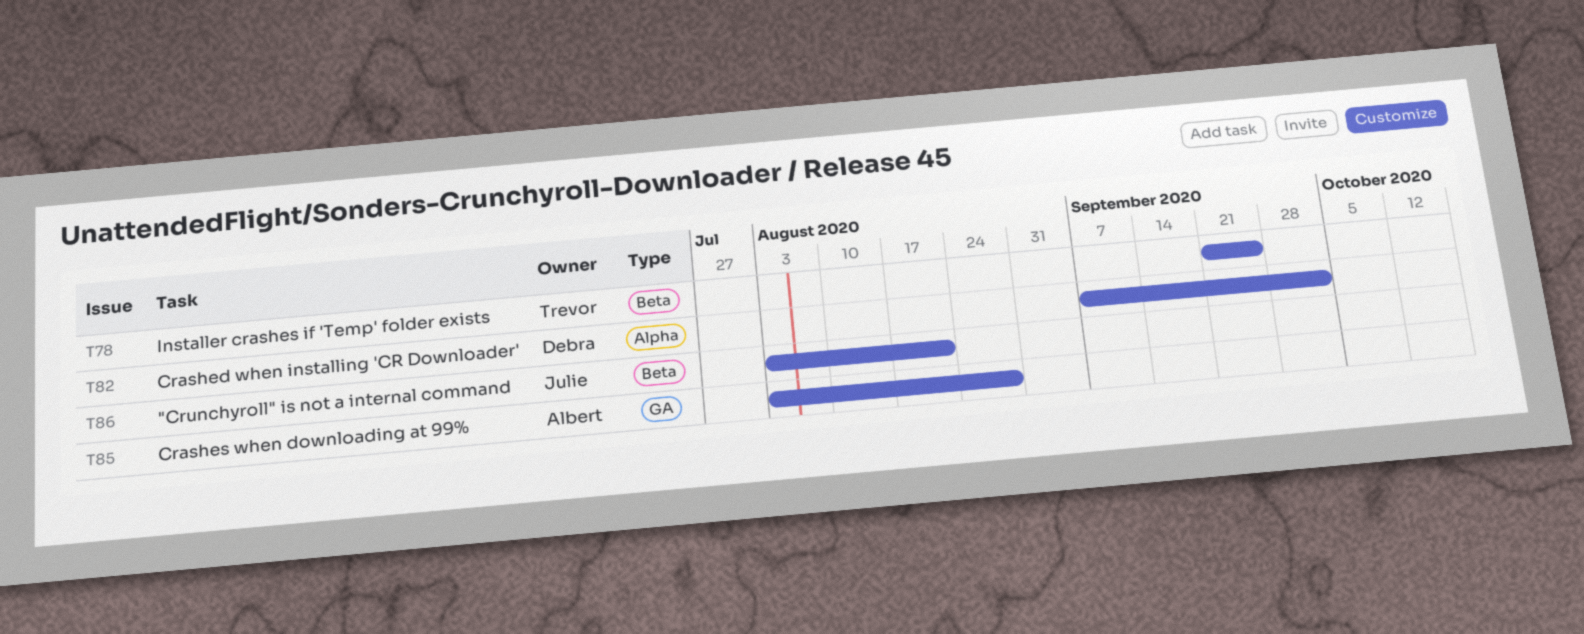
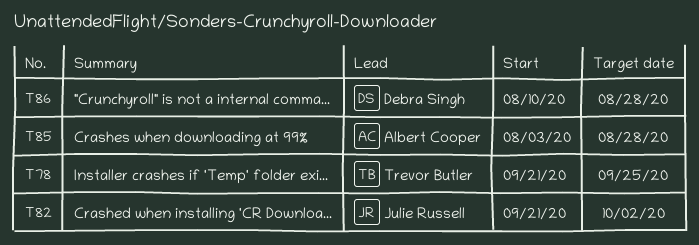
T82, owner: Debra Singh -> Julie Russell
T82, start: Sep 7 -> Sep 21
T86, owner: Julie Russell -> Debra Singh
T86, start: Aug 3 -> Aug 10
T86, due: Aug 21 -> Aug 28

